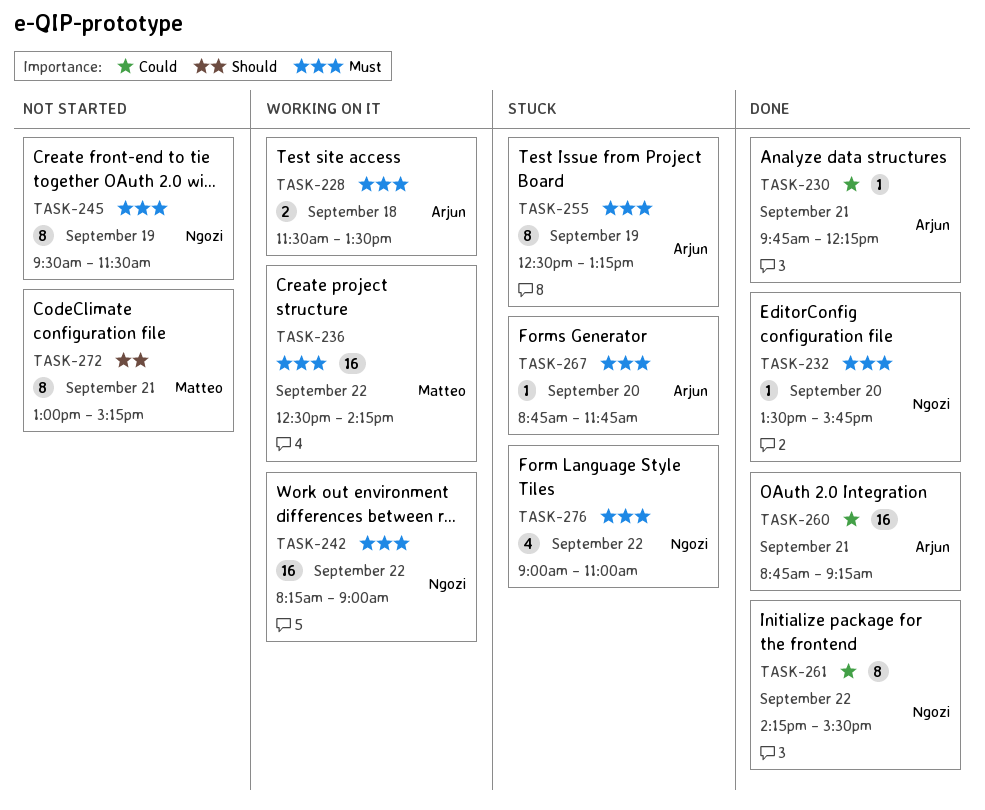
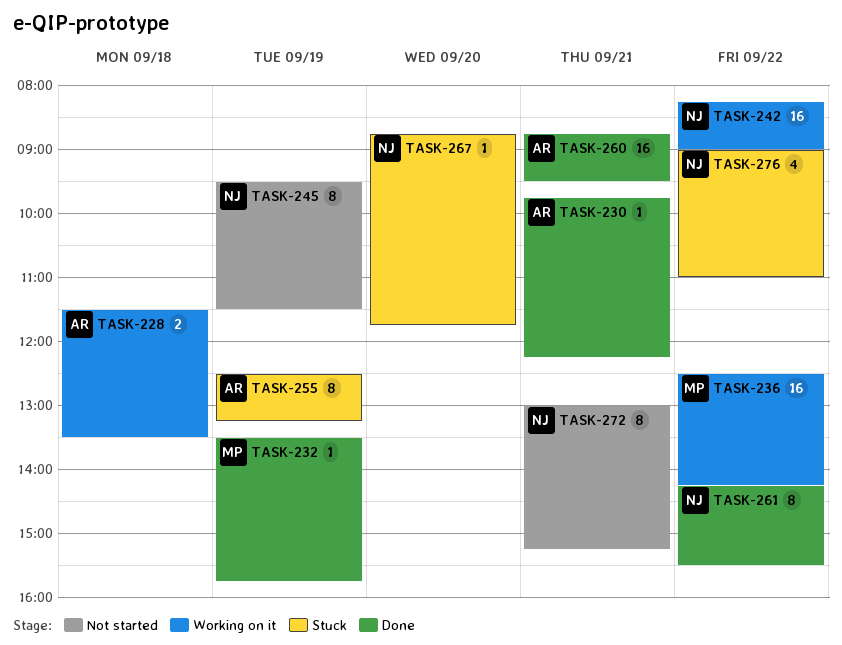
TASK-232, owner: Ngozi -> Matteo
TASK-232, day: Sep 20 -> Sep 19
TASK-260, ends: 09:15 -> 09:30
TASK-267, owner: Arjun -> Ngozi
TASK-272, owner: Matteo -> Ngozi

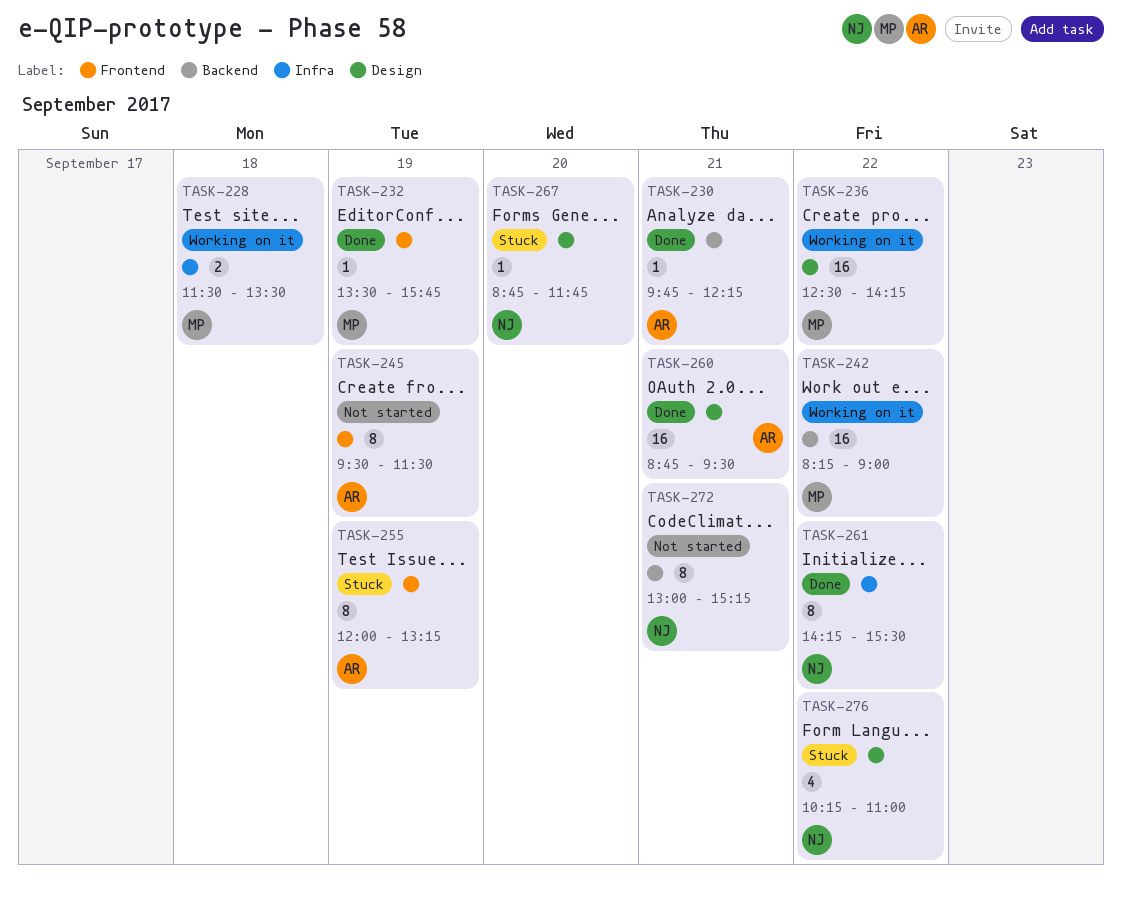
TASK-228, owner: AR -> MP
TASK-242, owner: NJ -> MP
TASK-245, owner: NJ -> AR
TASK-255, begins: 12:30 -> 12:00
TASK-276, begins: 09:00 -> 10:15

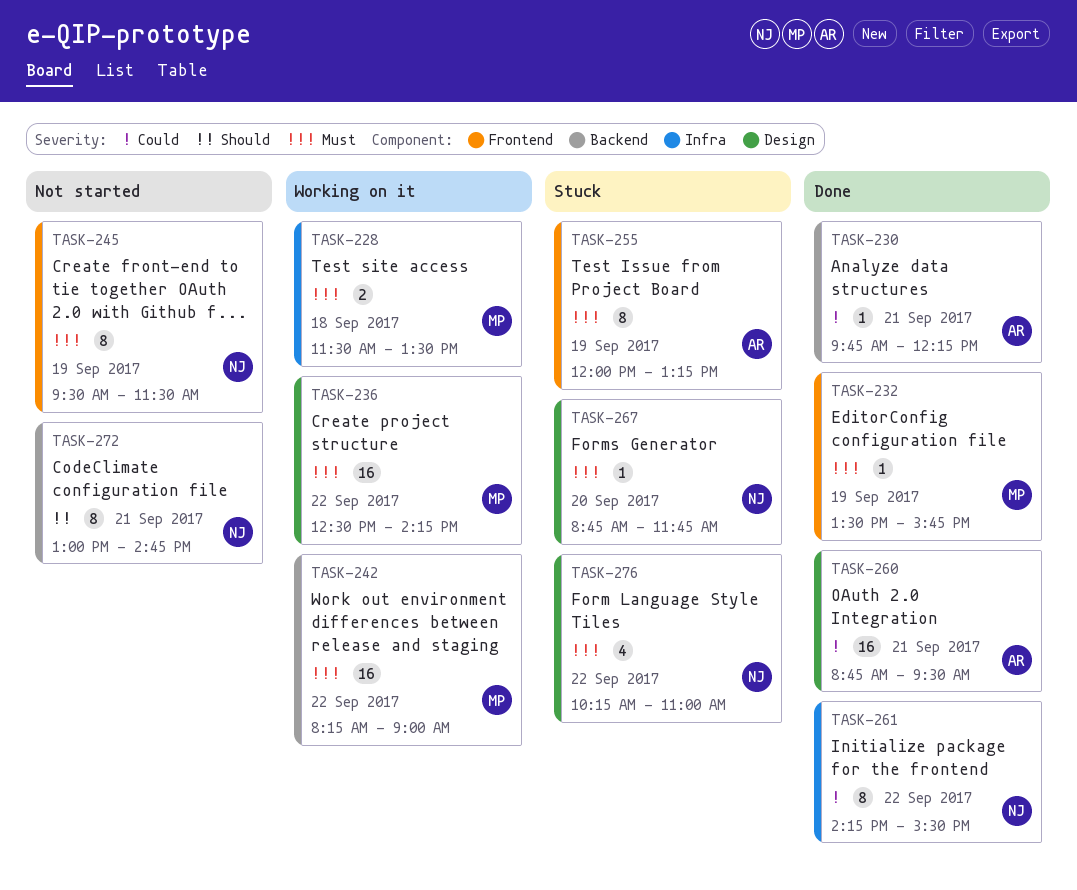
TASK-245, owner: AR -> NJ
TASK-272, ends: 15:15 -> 14:45

